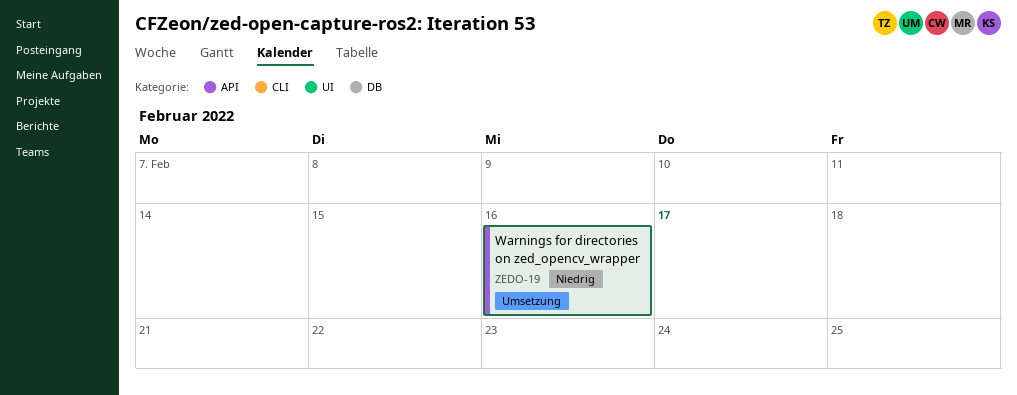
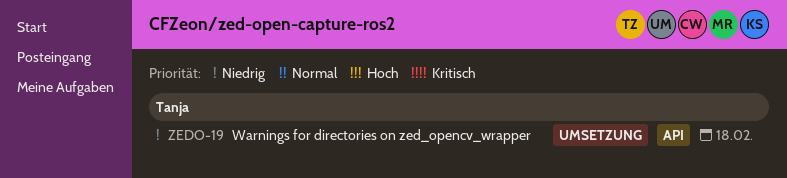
ZEDO-19, due: Feb 16 -> Feb 18

